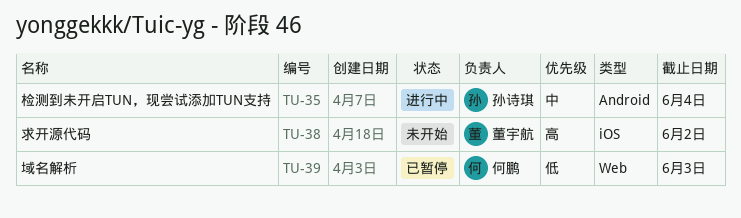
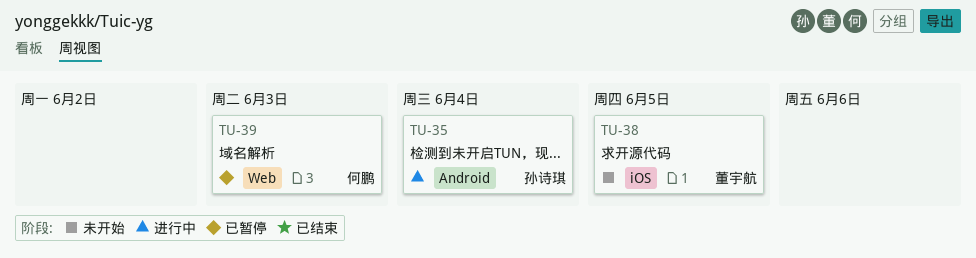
TU-38, due: Jun 2 -> Jun 5

